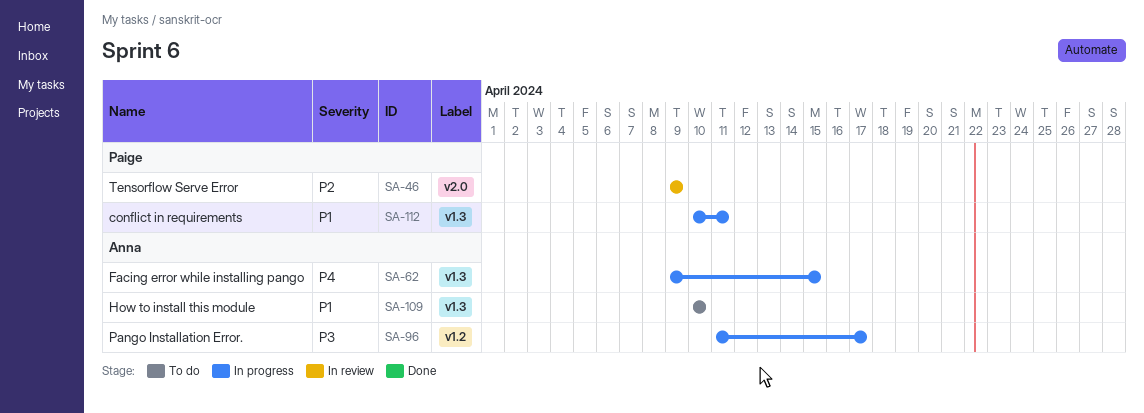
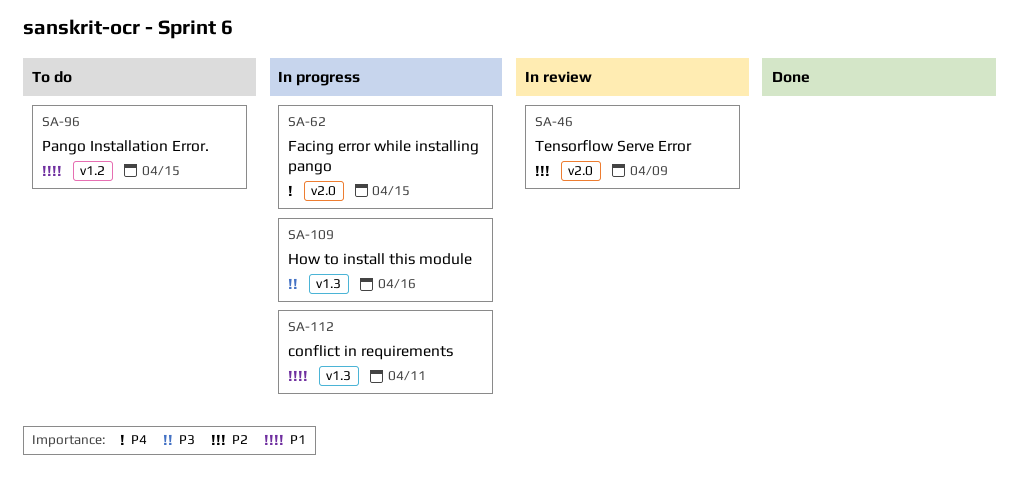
SA-62, label: v1.3 -> v2.0
SA-96, status: In progress -> To do
SA-96, priority: P3 -> P1
SA-96, due: Apr 17 -> Apr 15
SA-109, status: To do -> In progress
SA-109, priority: P1 -> P3
SA-109, due: Apr 10 -> Apr 16

